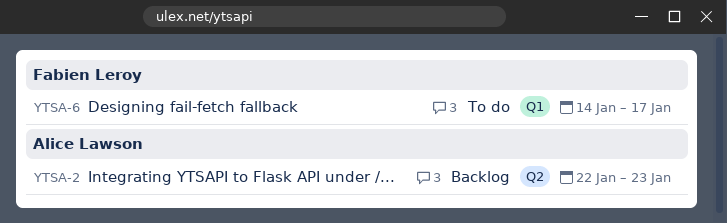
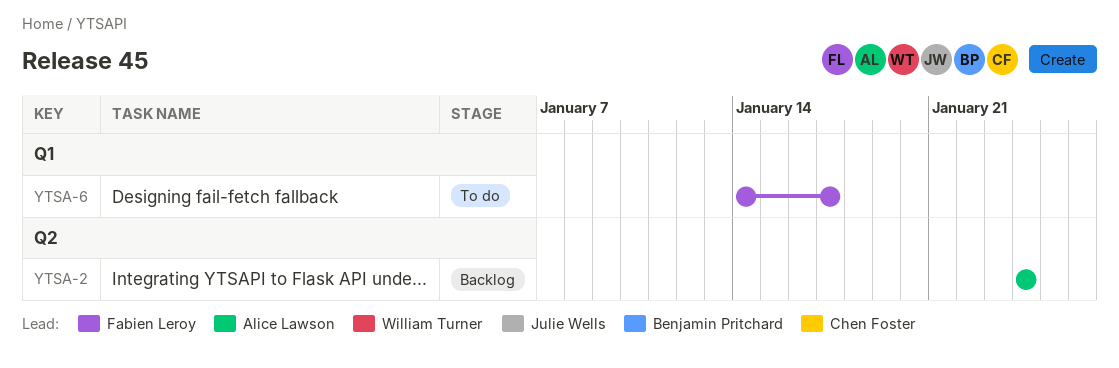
YTSA-2, start: Jan 22 -> Jan 24
YTSA-2, due: Jan 23 -> Jan 24

